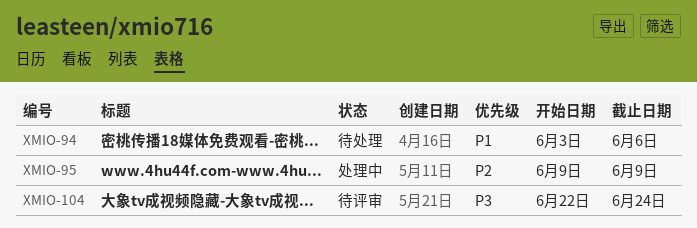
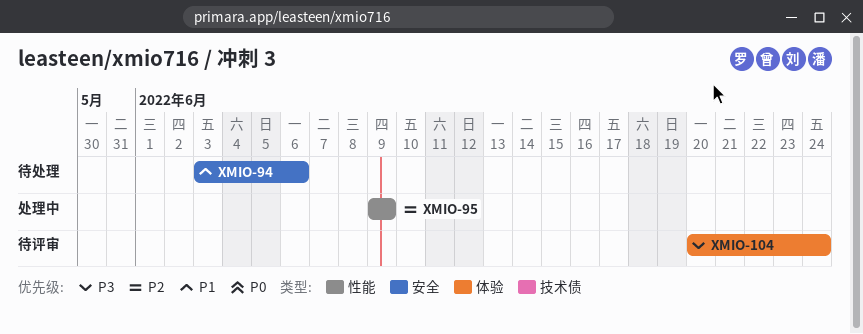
XMIO-104, start: Jun 22 -> Jun 20

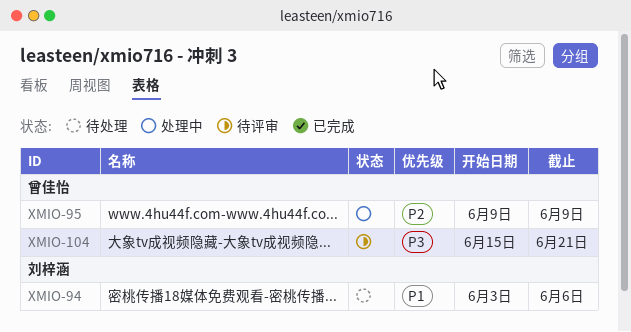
XMIO-104, start: Jun 20 -> Jun 15
XMIO-104, due: Jun 24 -> Jun 21

